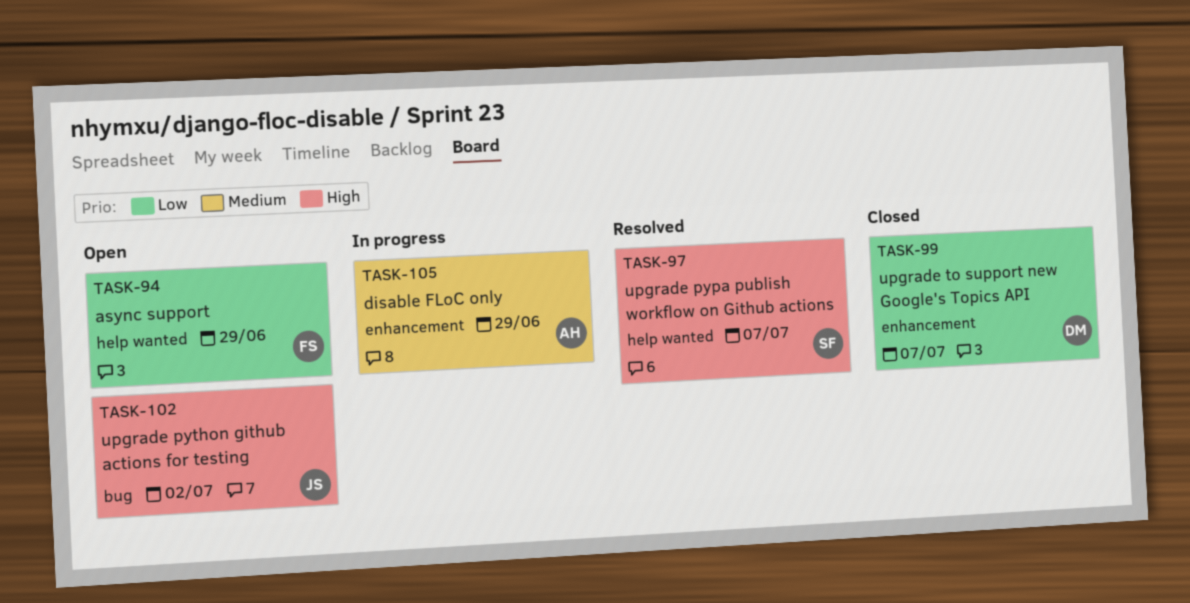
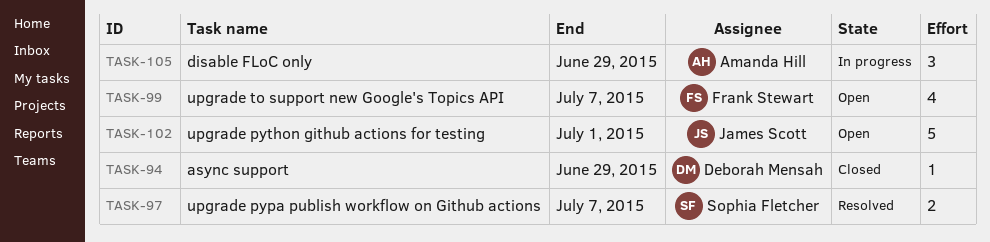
TASK-94, status: Open -> Closed
TASK-94, owner: Frank Stewart -> Deborah Mensah
TASK-99, status: Closed -> Open
TASK-99, owner: Deborah Mensah -> Frank Stewart
TASK-102, due: Jul 2 -> Jul 1

